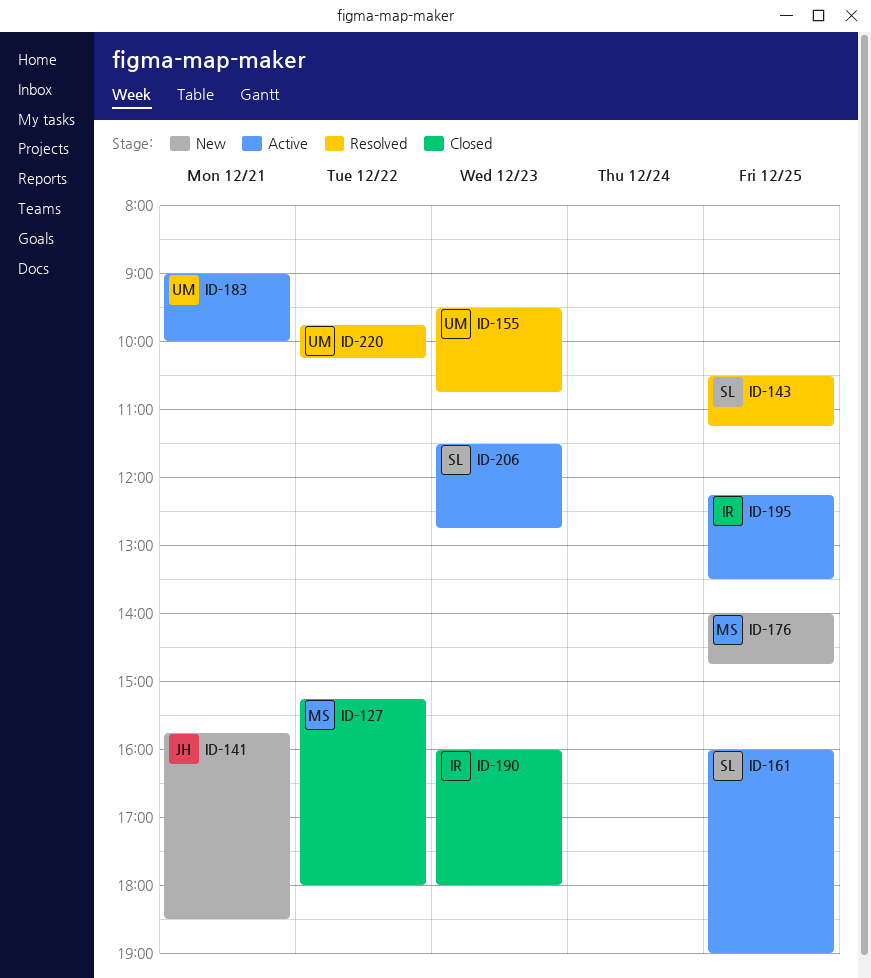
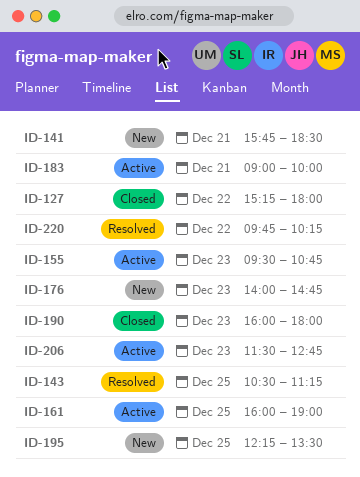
ID-155, status: Resolved -> Active
ID-176, day: Dec 25 -> Dec 23
ID-195, status: Active -> New

